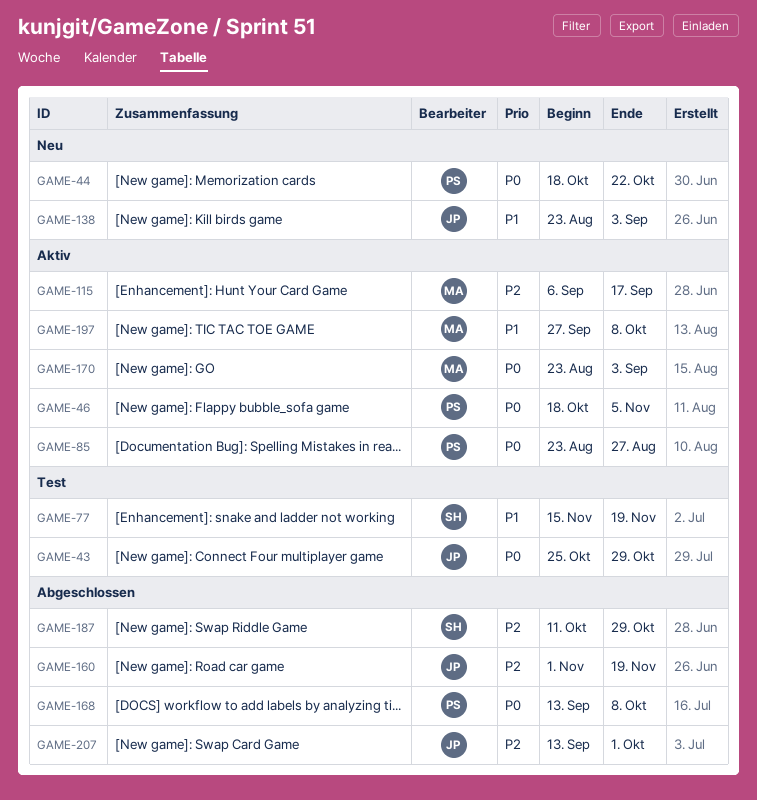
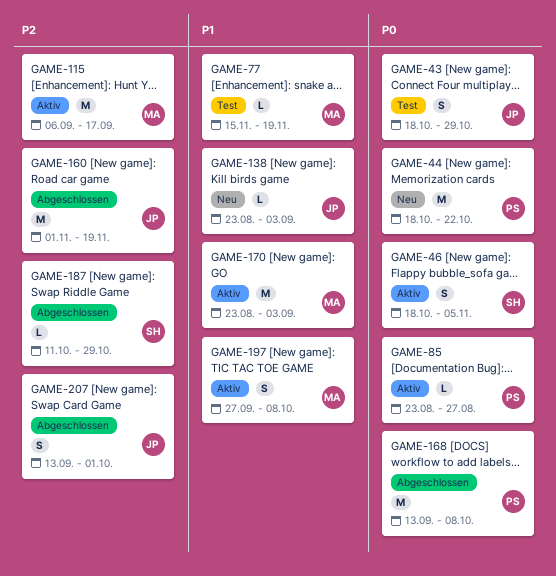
GAME-43, start: Oct 25 -> Oct 18
GAME-46, owner: PS -> SH
GAME-77, owner: SH -> MA
GAME-170, priority: P0 -> P1

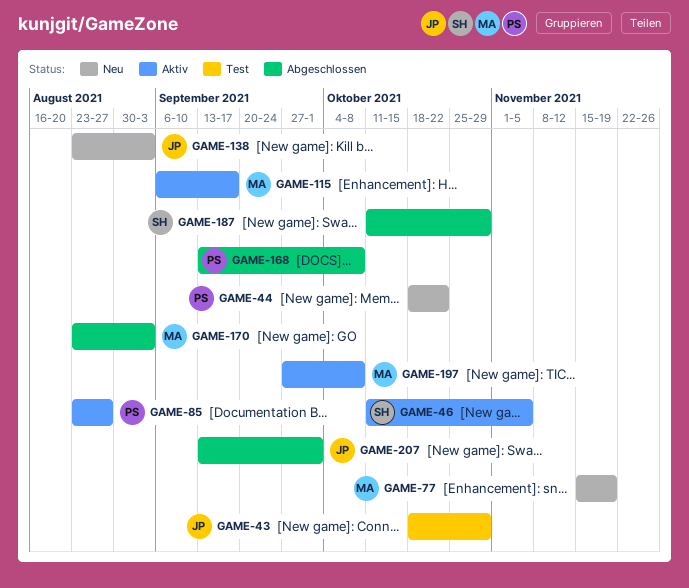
GAME-46, start: Oct 18 -> Oct 11
GAME-77, status: Test -> Neu
GAME-160: present -> none
GAME-170, status: Aktiv -> Abgeschlossen

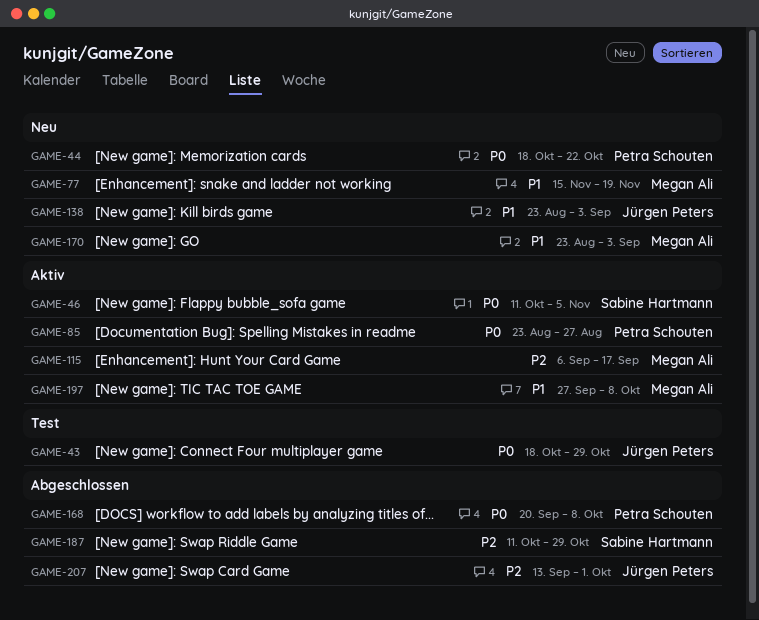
GAME-168, start: Sep 13 -> Sep 20
GAME-170, status: Abgeschlossen -> Neu

